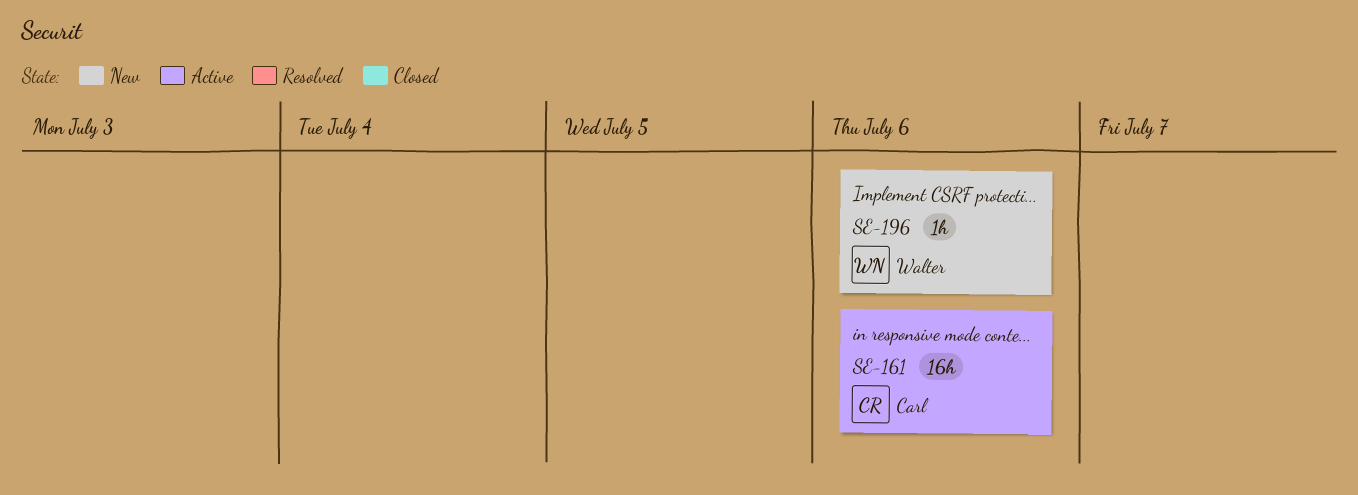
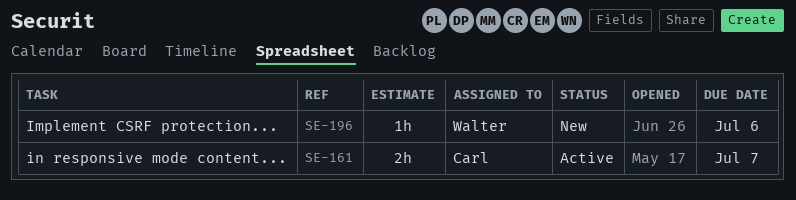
SE-161, estimate: 16h -> 2h
SE-161, due: Jul 6 -> Jul 7

